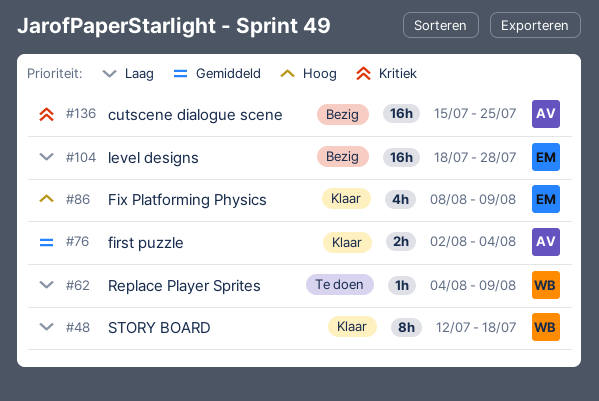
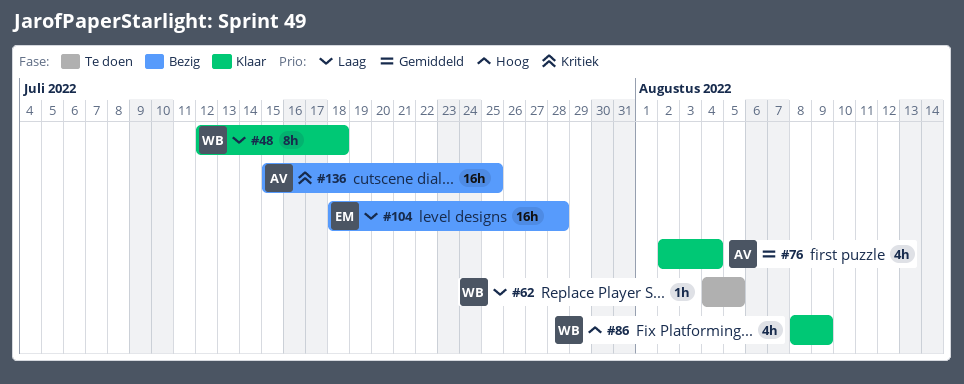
#62, due: Aug 9 -> Aug 5
#76, estimate: 2h -> 4h
#86, owner: EM -> WB

